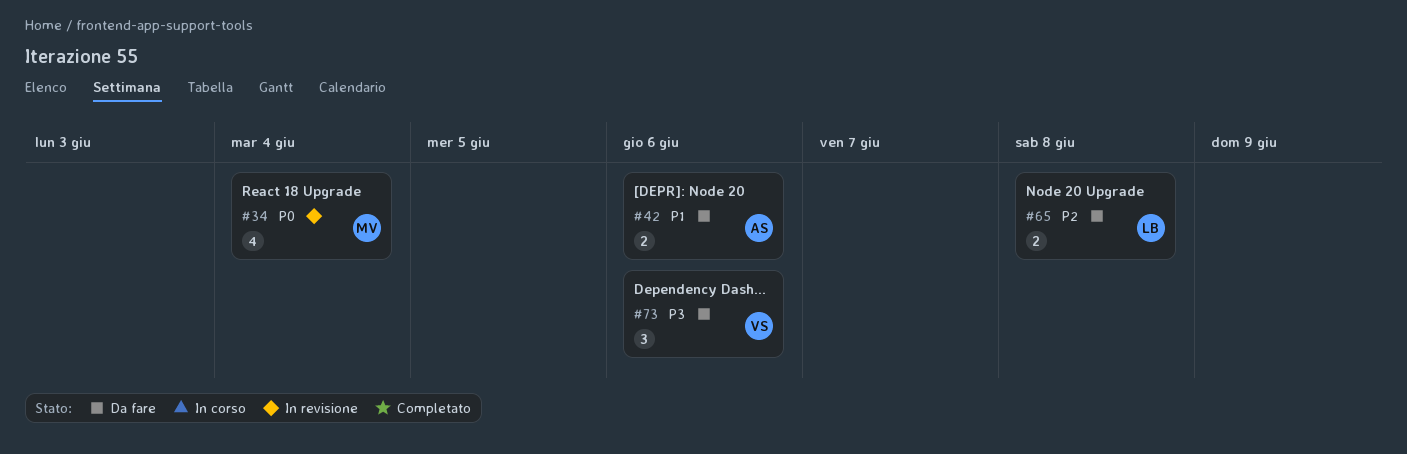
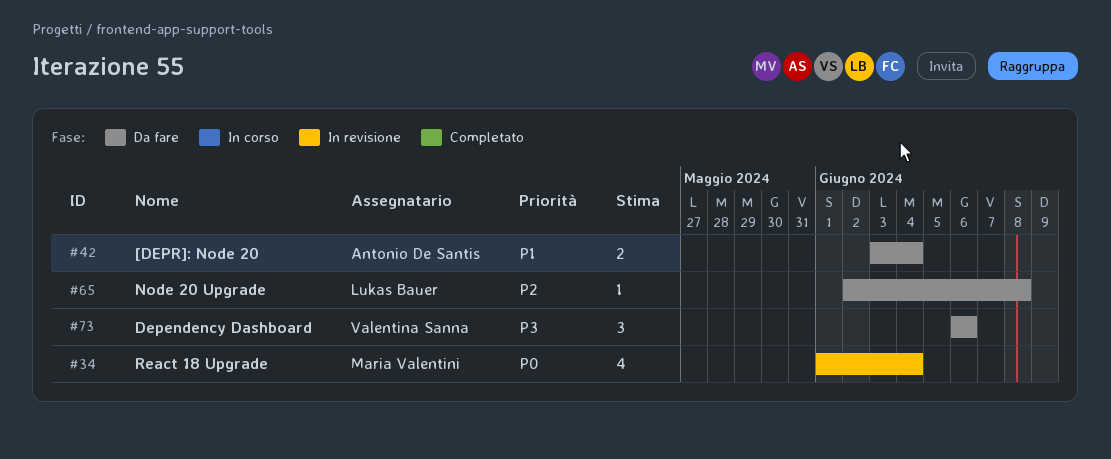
#42, due: Jun 6 -> Jun 4
#65, estimate: 2 -> 1

